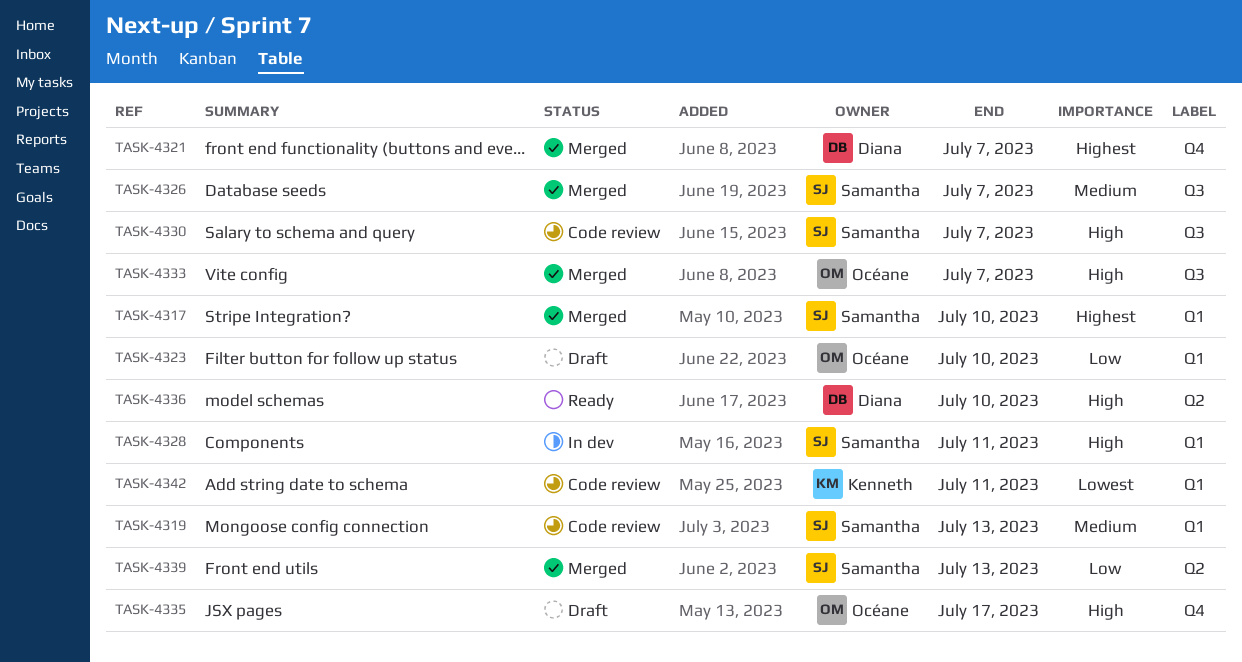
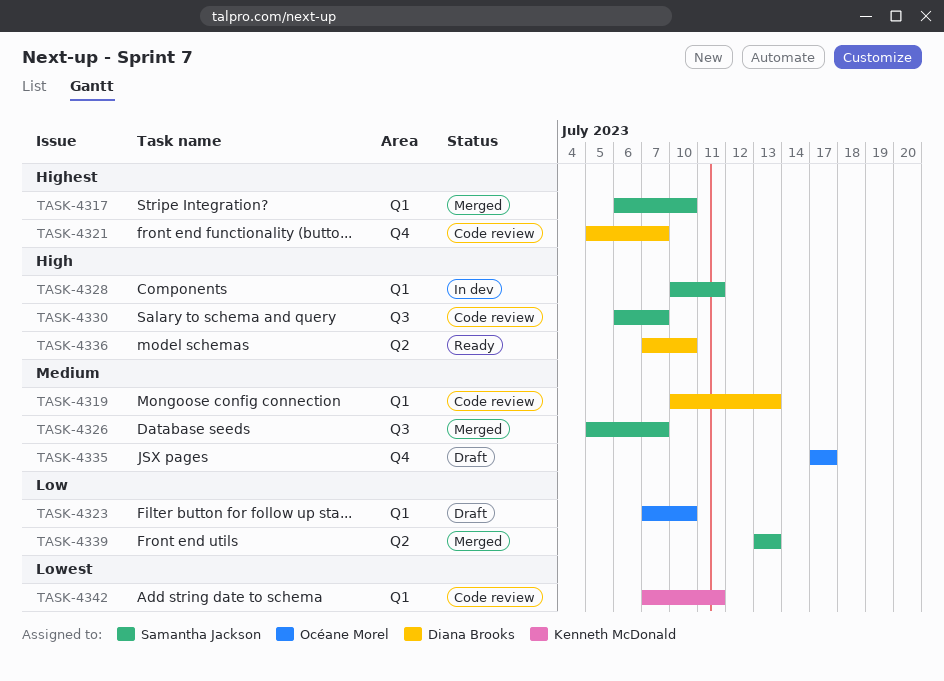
TASK-4319, owner: Samantha Jackson -> Diana Brooks
TASK-4321, status: Merged -> Code review
TASK-4333: present -> none
TASK-4335, priority: High -> Medium

